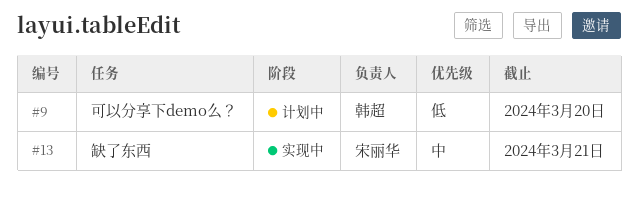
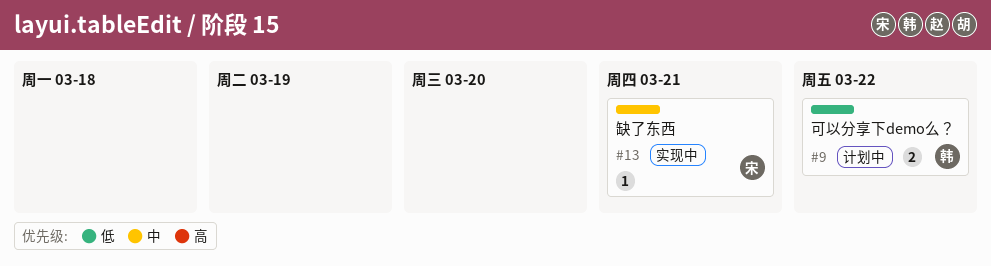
#9, due: Mar 20 -> Mar 22

